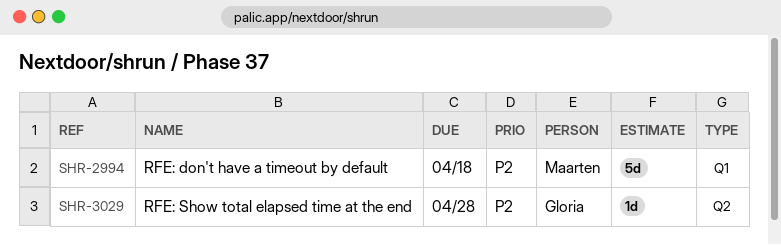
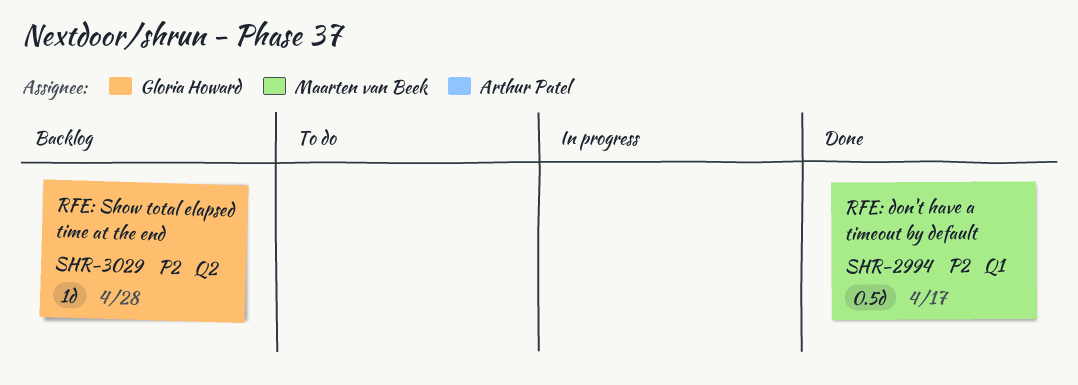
SHR-2994, estimate: 5d -> 0.5d
SHR-2994, due: Apr 18 -> Apr 17

